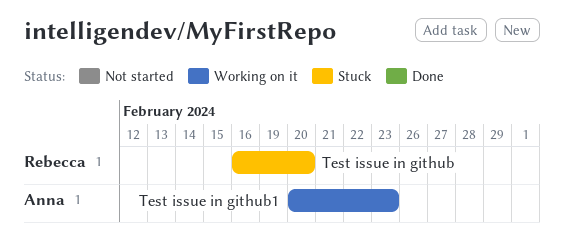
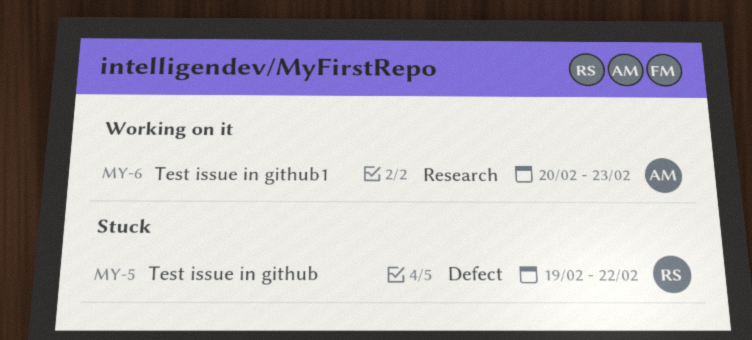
Test issue in github, start: Feb 16 -> Feb 19
Test issue in github, due: Feb 20 -> Feb 22

